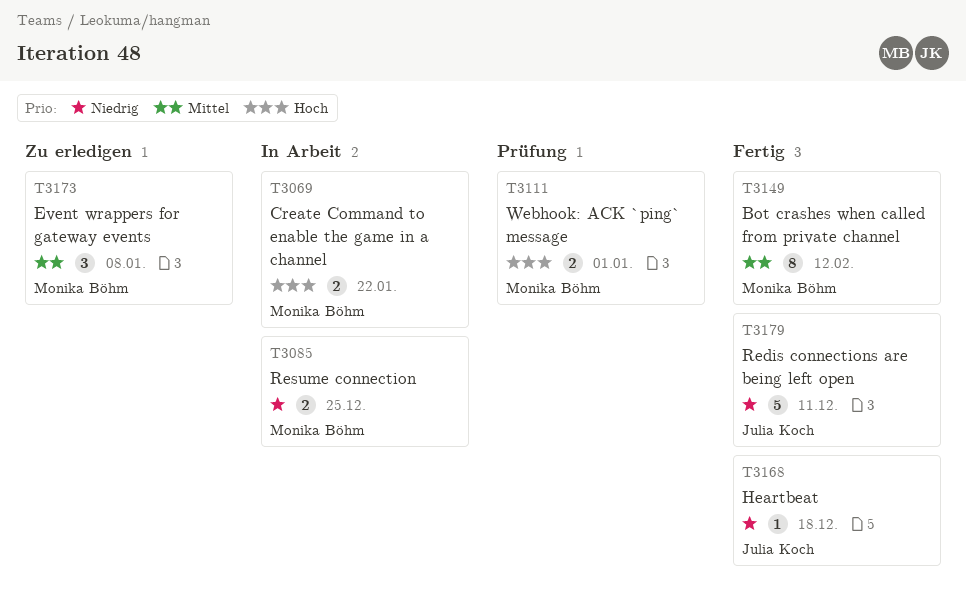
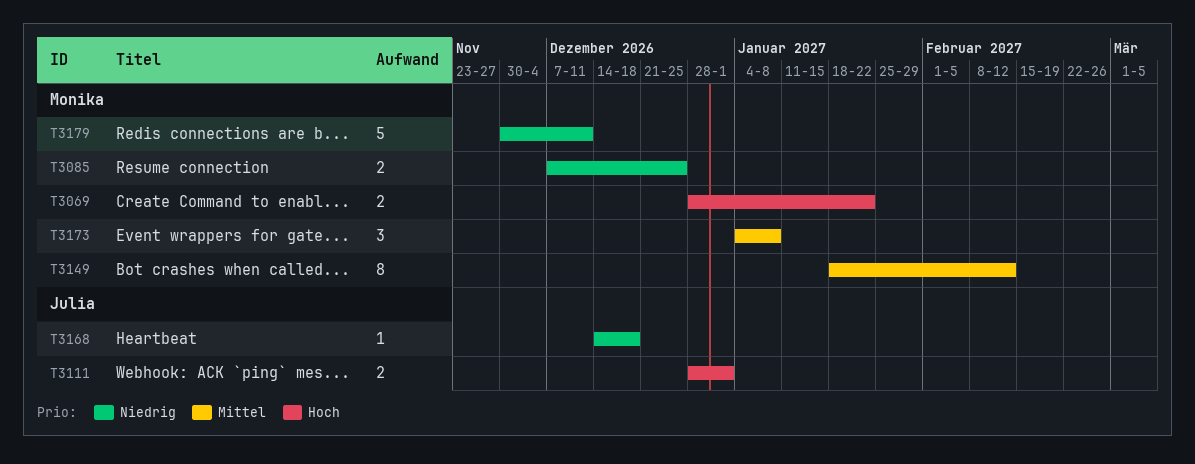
T3111, owner: Monika Böhm -> Julia Koch
T3179, owner: Julia Koch -> Monika Böhm

